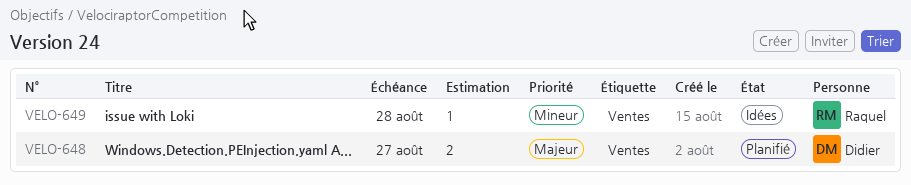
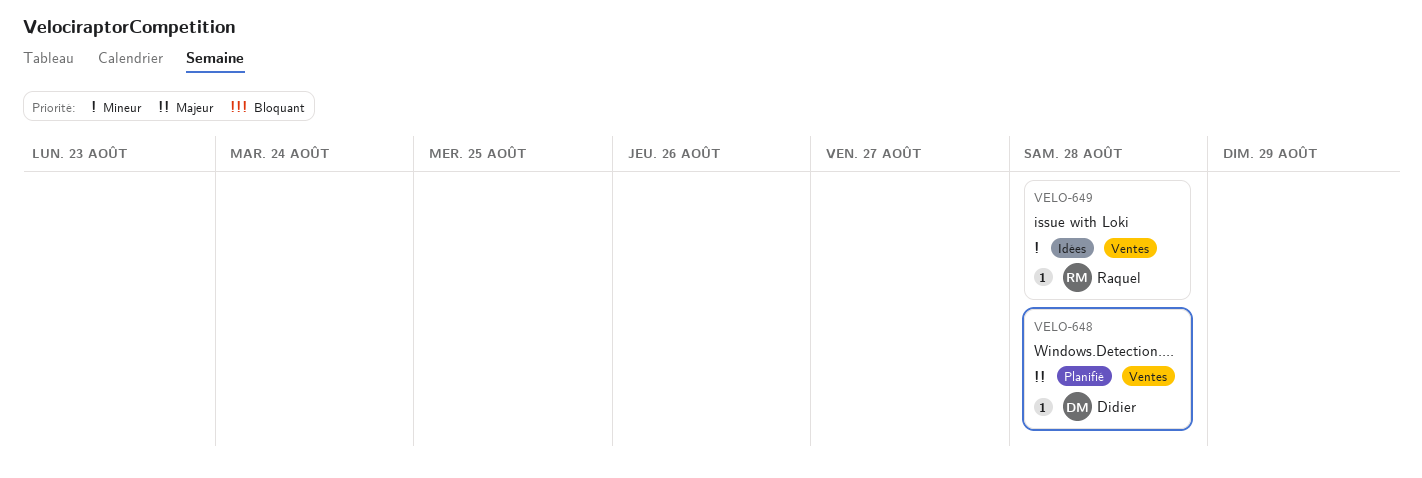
VELO-648, estimate: 2 -> 1
VELO-648, due: Aug 27 -> Aug 28

